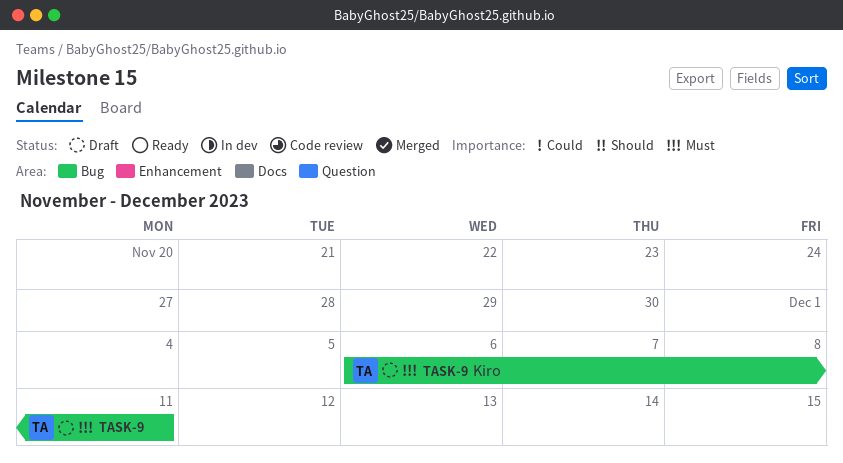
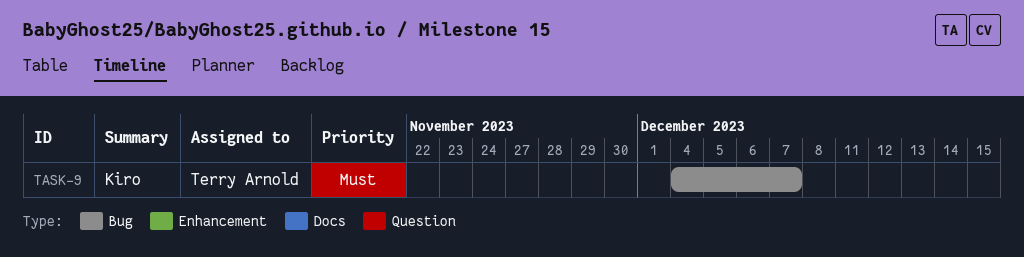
TASK-9, start: Dec 6 -> Dec 4
TASK-9, due: Dec 11 -> Dec 7

